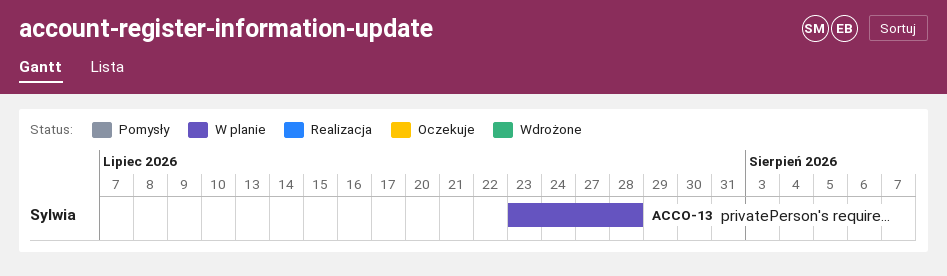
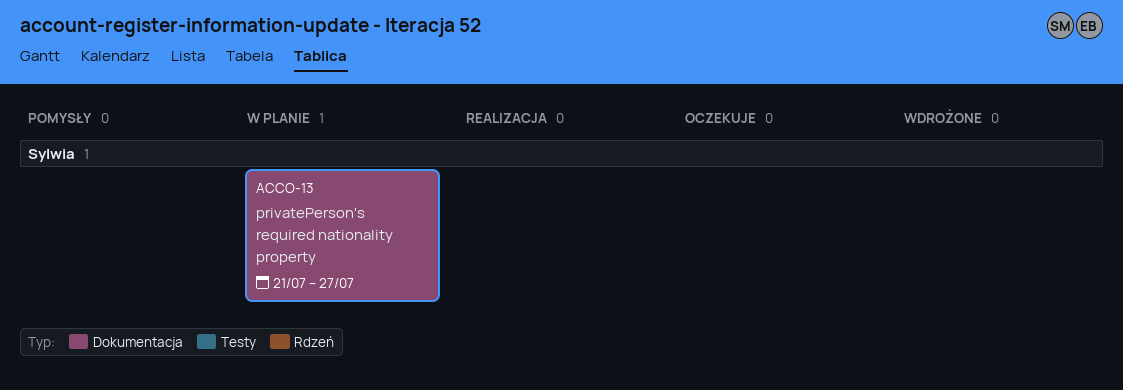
ACCO-13, start: Jul 23 -> Jul 21
ACCO-13, due: Jul 28 -> Jul 27

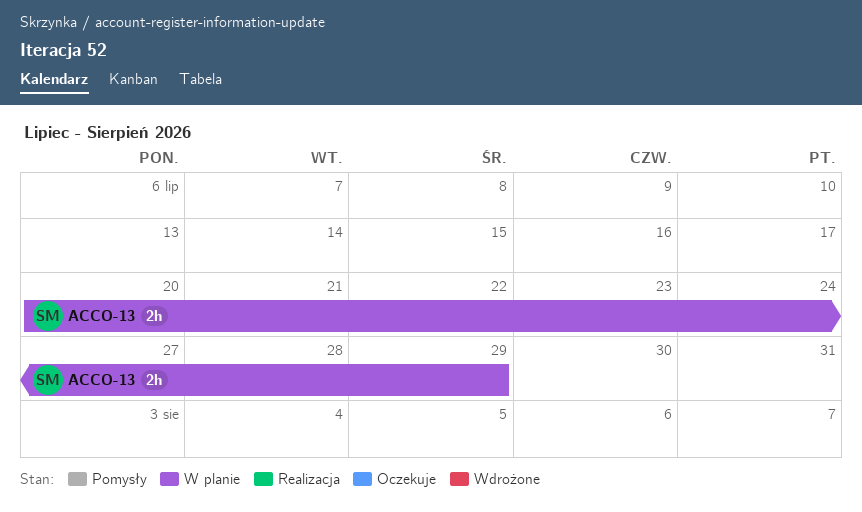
ACCO-13, start: Jul 21 -> Jul 20
ACCO-13, due: Jul 27 -> Jul 29

